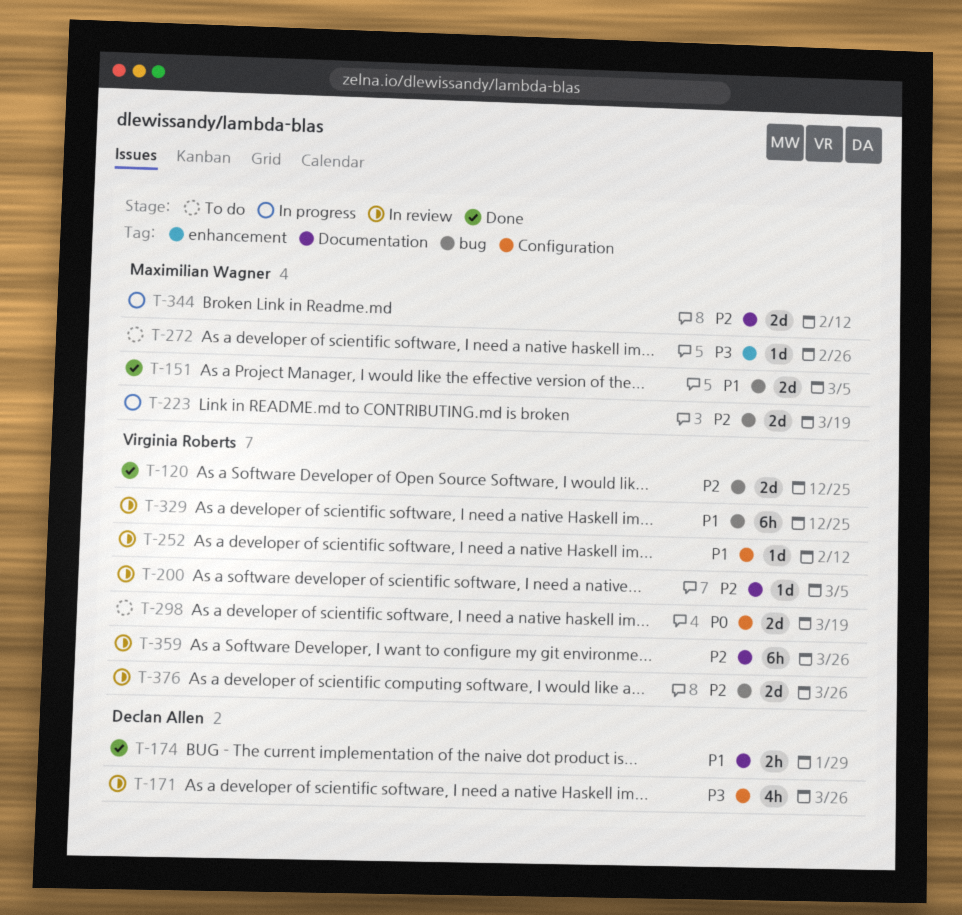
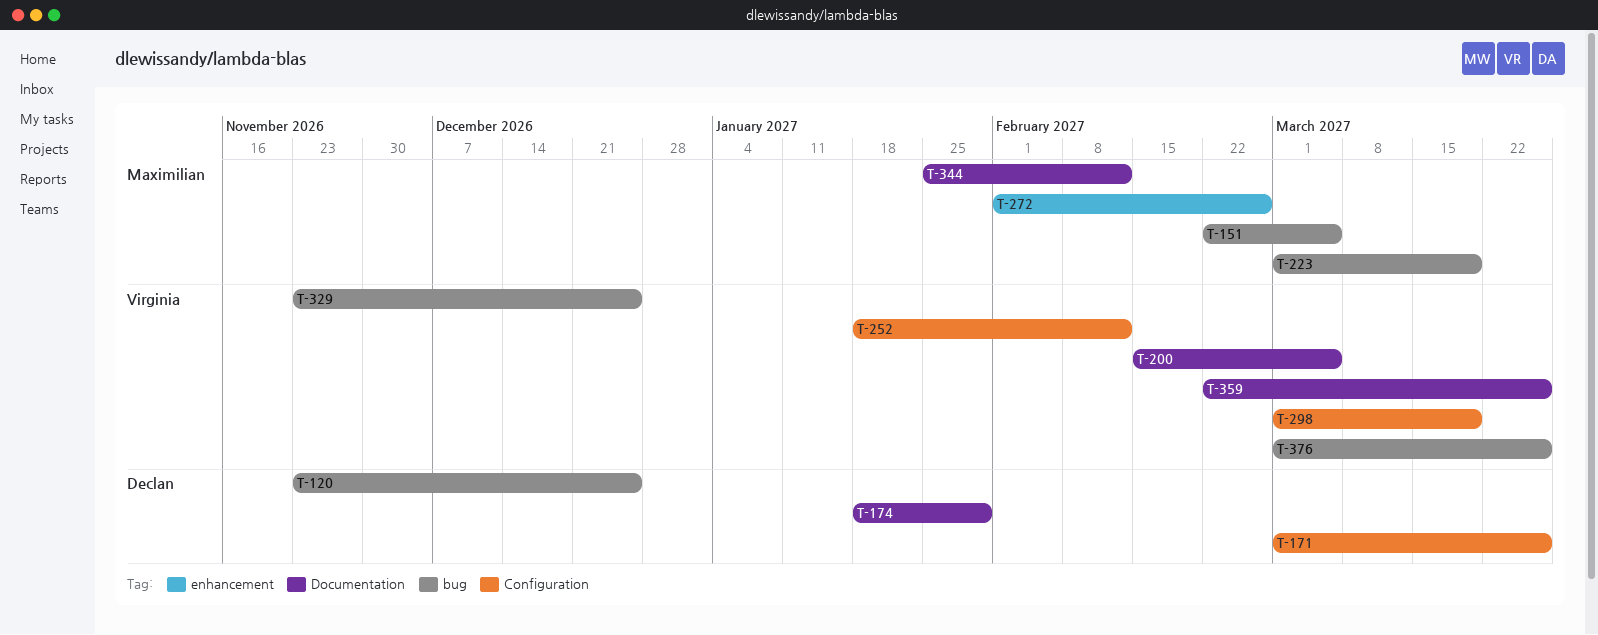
T-120, owner: Virginia Roberts -> Declan Allen

